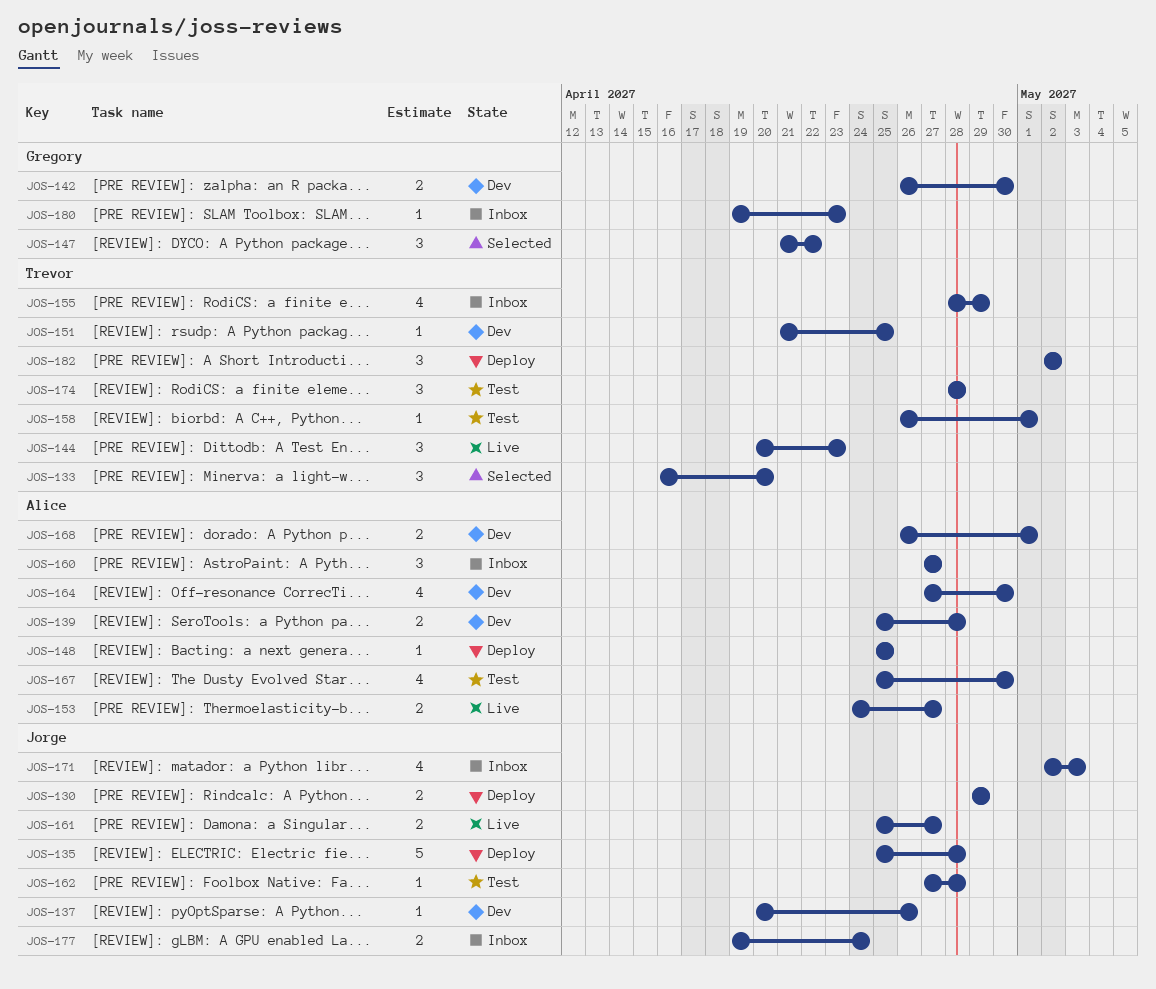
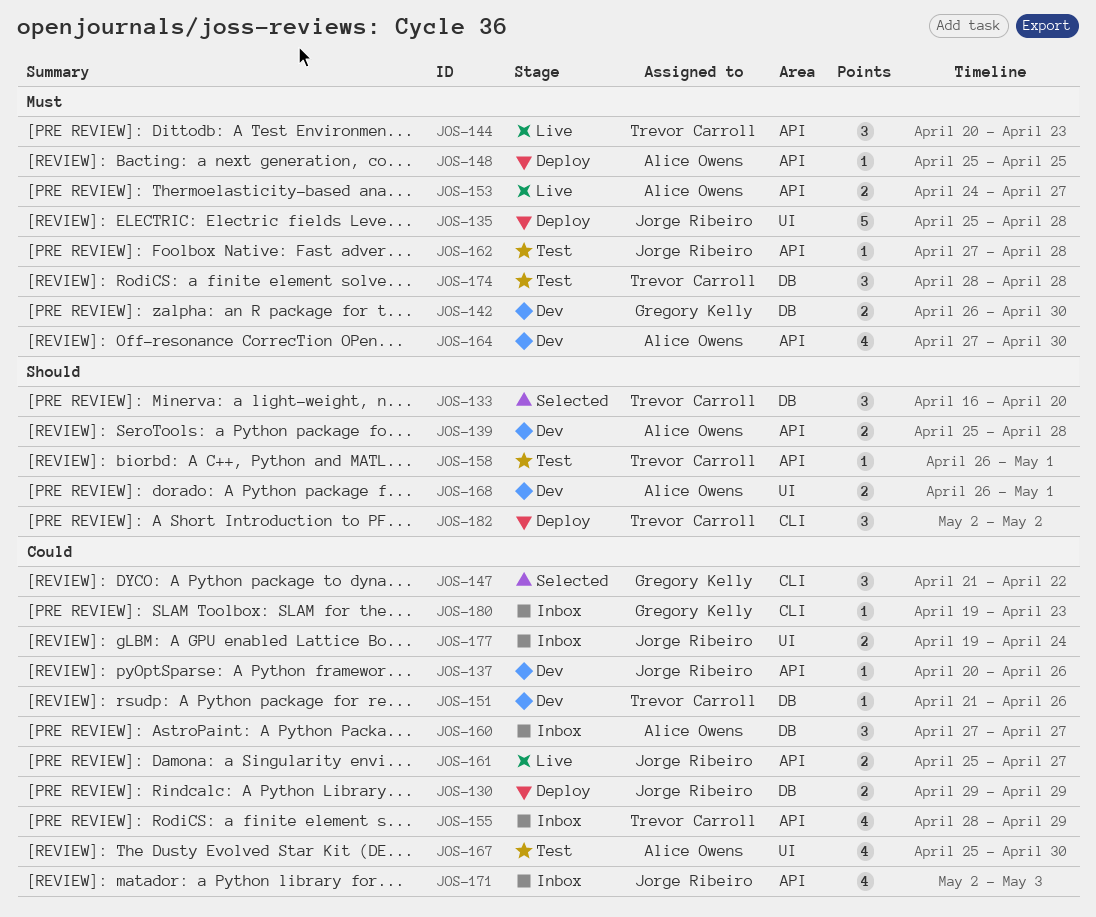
JOS-151, due: Apr 25 -> Apr 26

